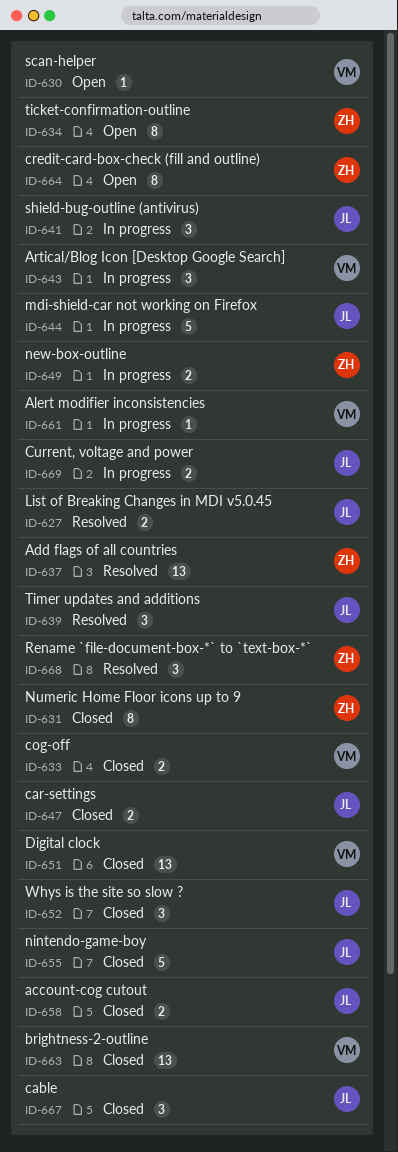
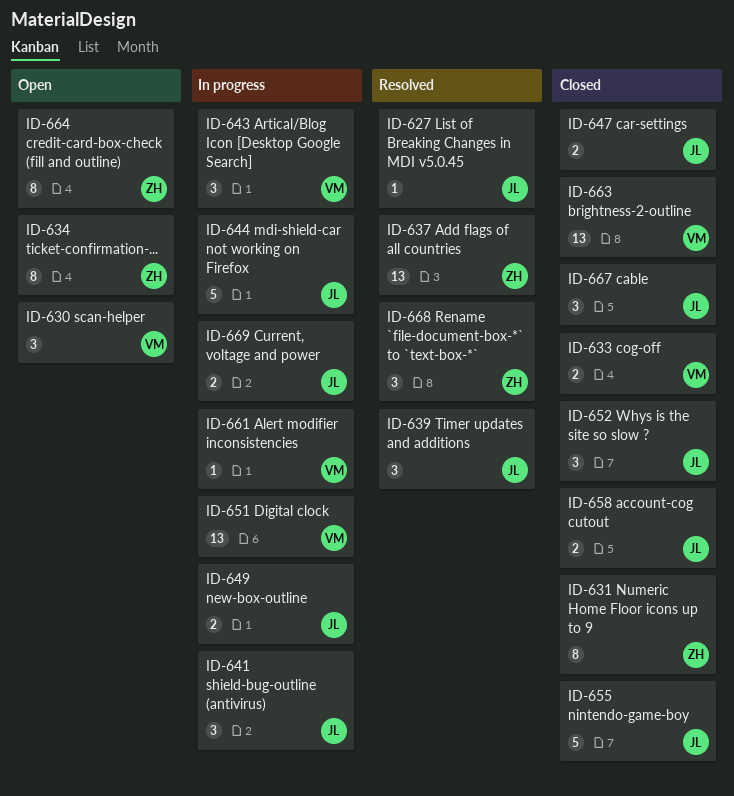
ID-627, estimate: 2 -> 1
ID-630, estimate: 1 -> 3
ID-649, owner: ZH -> JL
ID-651, status: Closed -> In progress

